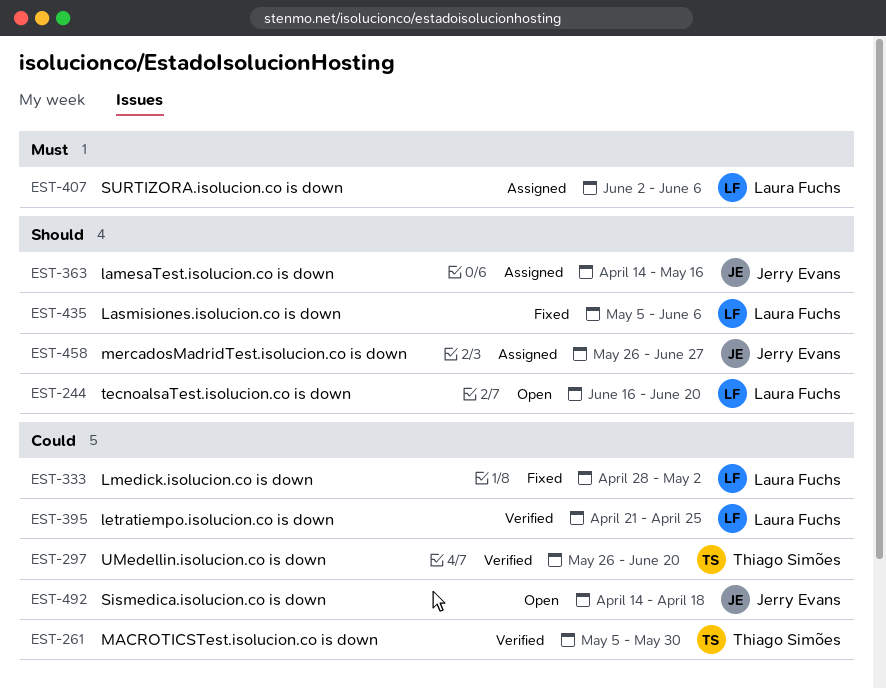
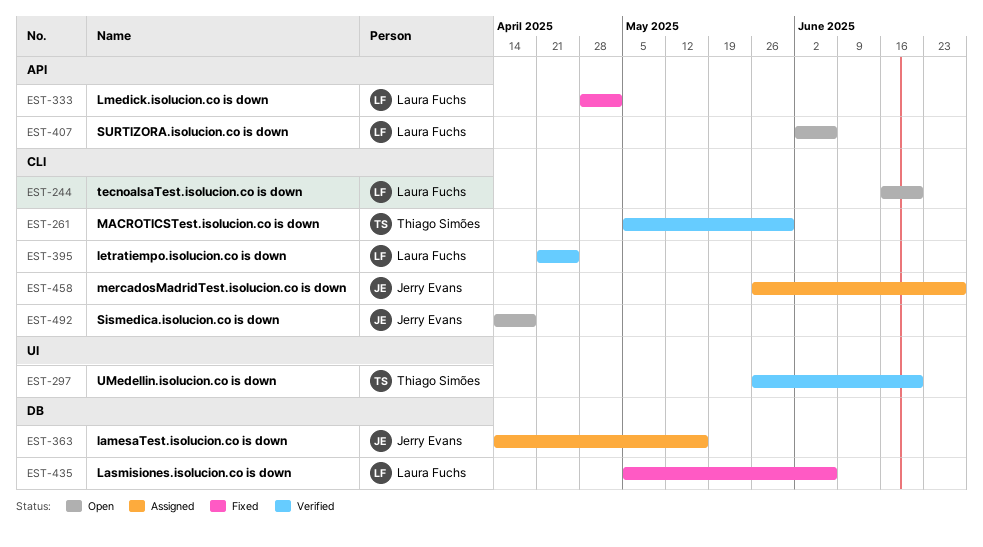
EST-407, status: Assigned -> Open

